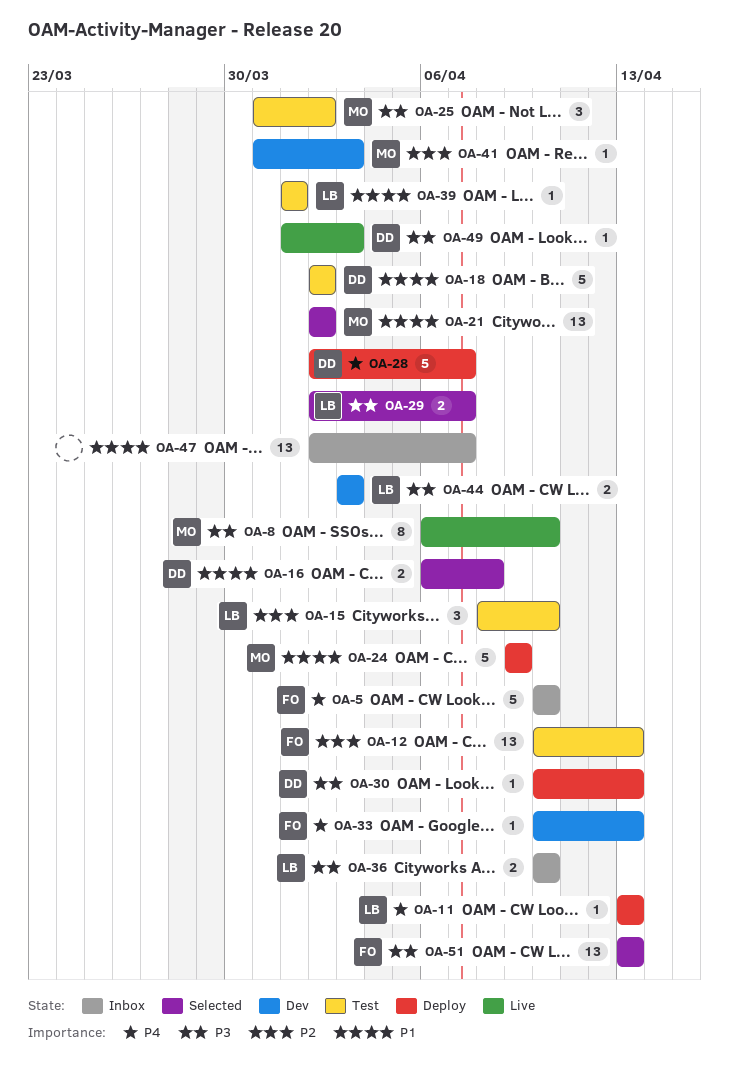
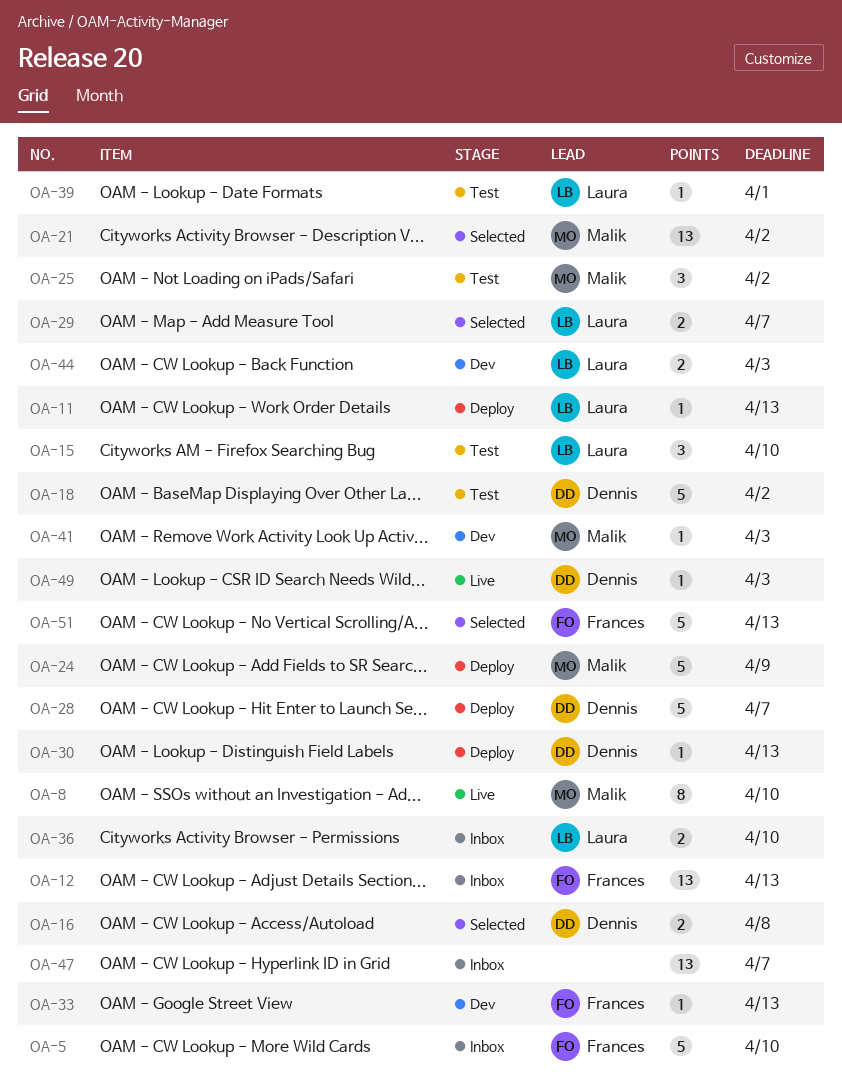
OA-12, status: Test -> Inbox
OA-51, estimate: 13 -> 5

